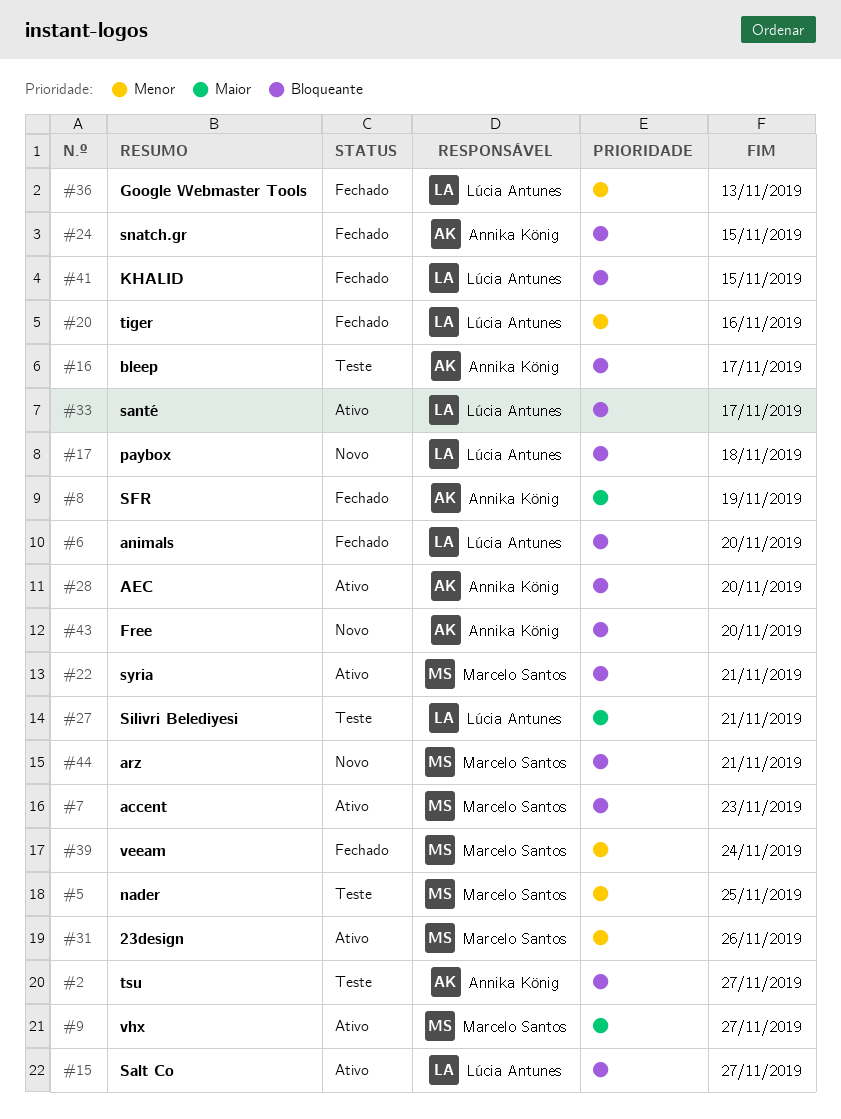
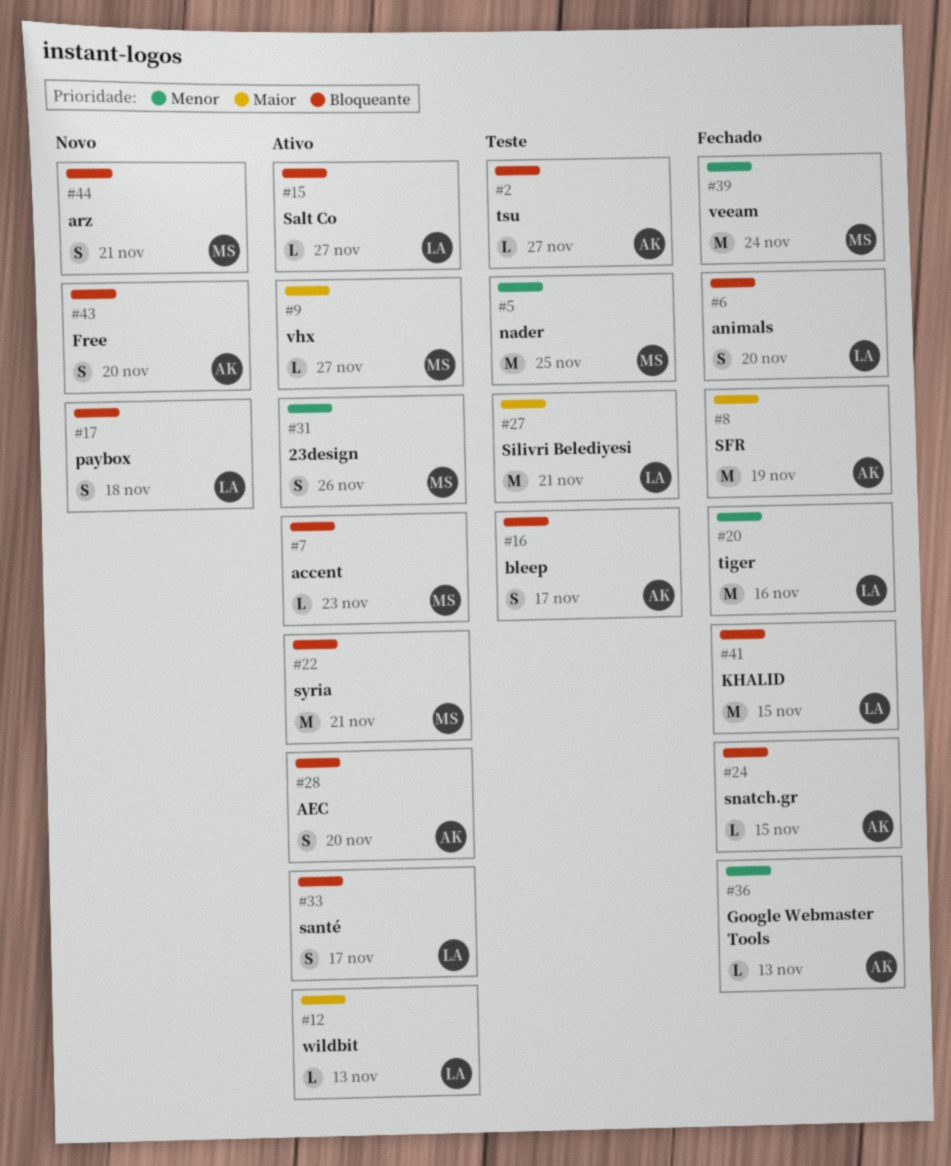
#12: none -> present
#36, owner: Lúcia Antunes -> Annika König

